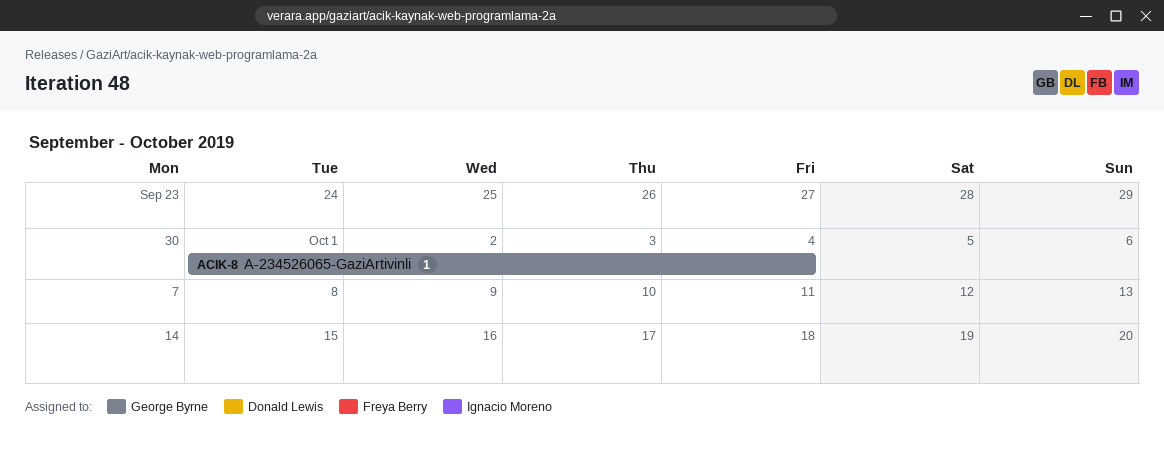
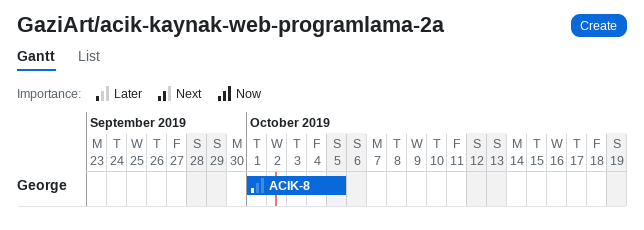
ACIK-8, due: Oct 4 -> Oct 5

